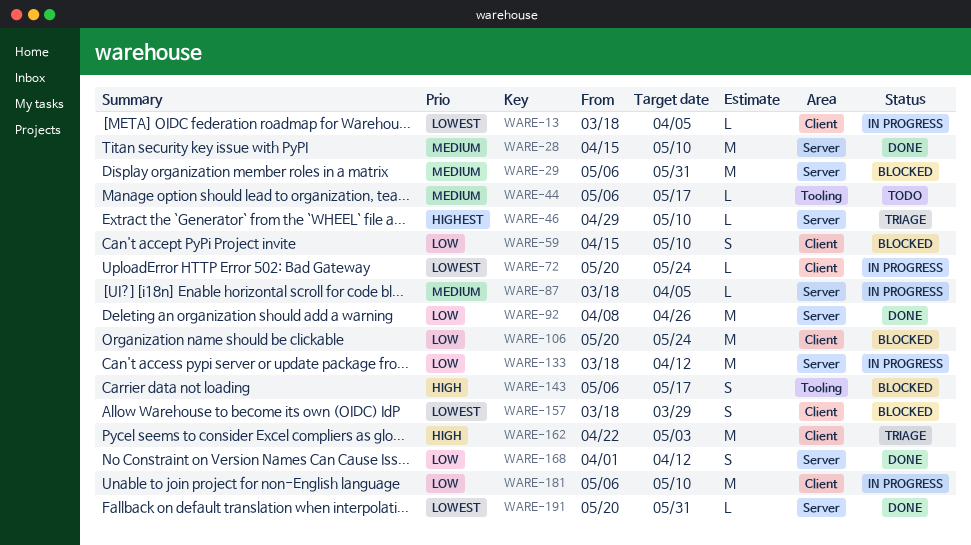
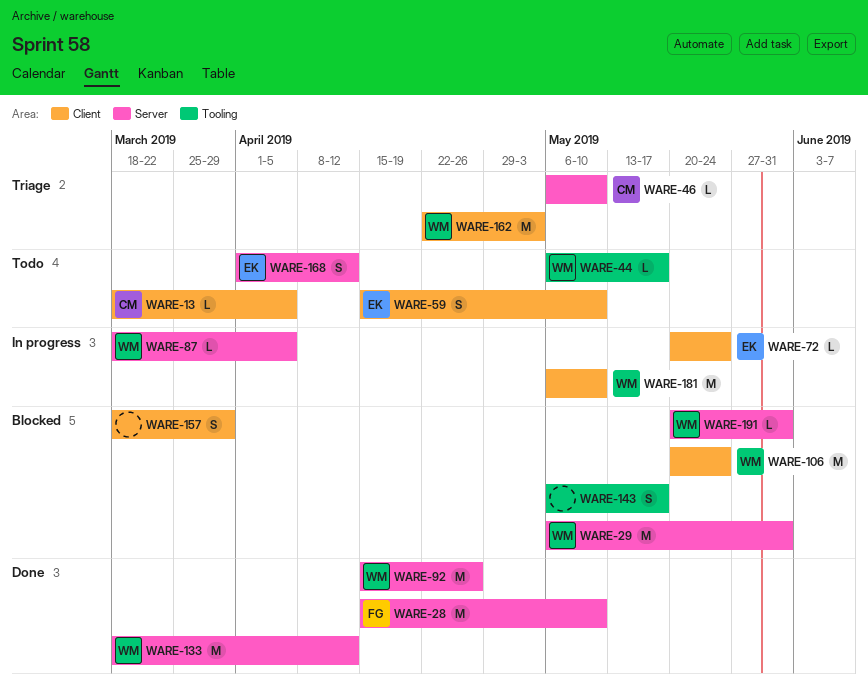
WARE-13, status: In progress -> Todo
WARE-46, start: Apr 29 -> May 6
WARE-59, status: Blocked -> Todo
WARE-92, start: Apr 8 -> Apr 15
WARE-133, status: In progress -> Done
WARE-168, status: Done -> Todo
WARE-191, status: Done -> Blocked

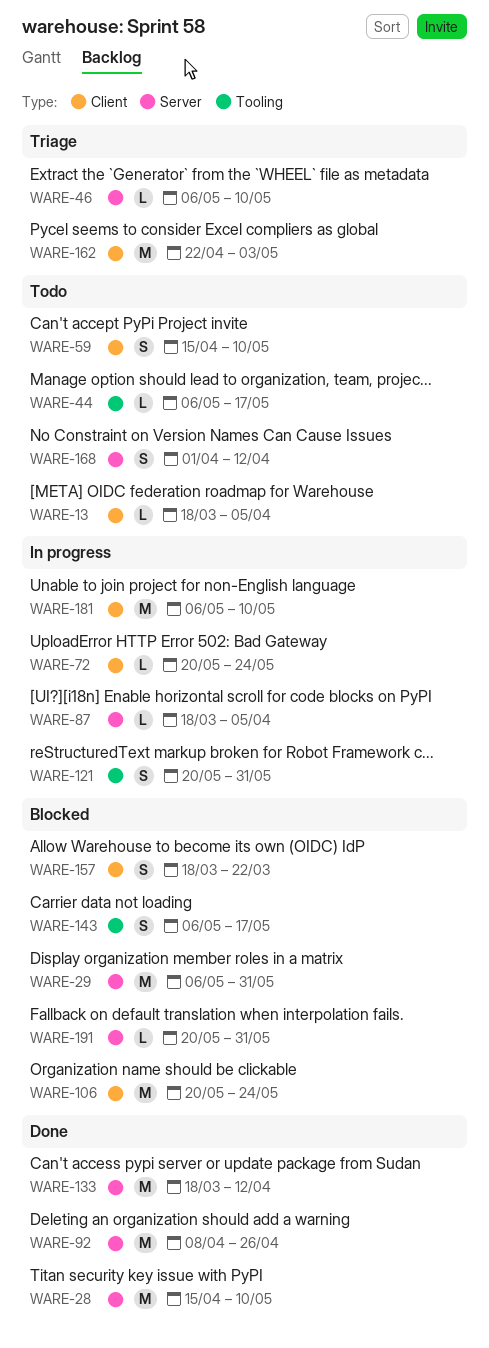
WARE-92, start: Apr 15 -> Apr 8
WARE-121: none -> present
WARE-157, due: Mar 29 -> Mar 22

